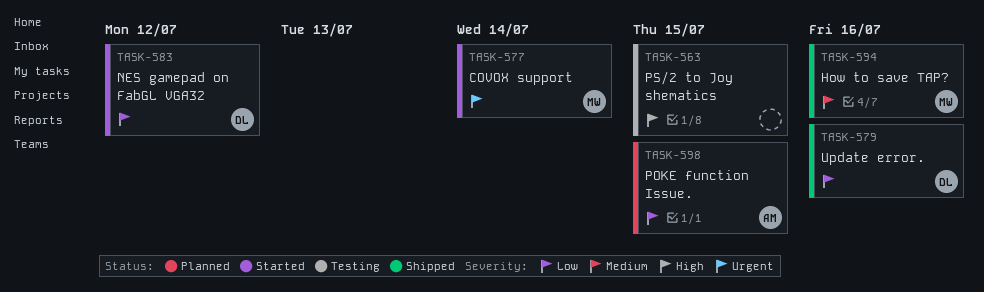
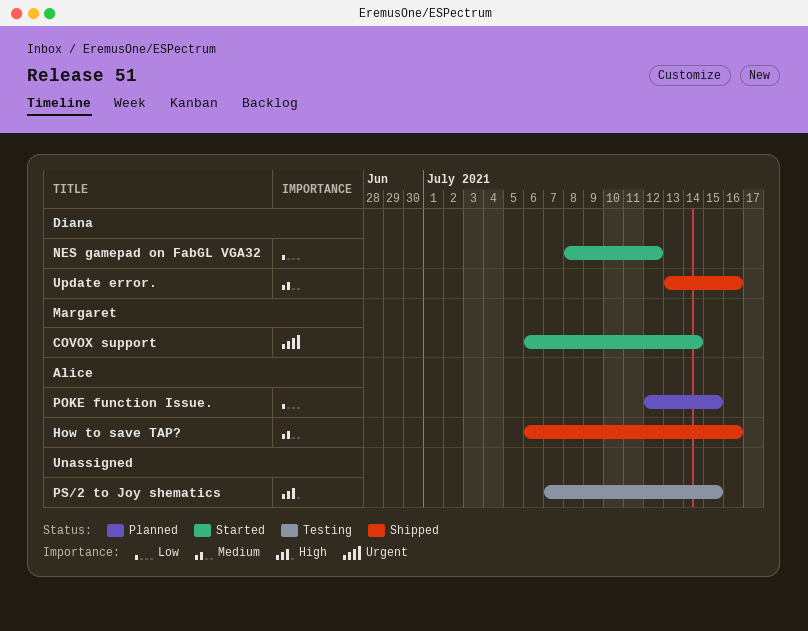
How to save TAP?, owner: Margaret -> Alice
Update error., priority: Low -> Medium

